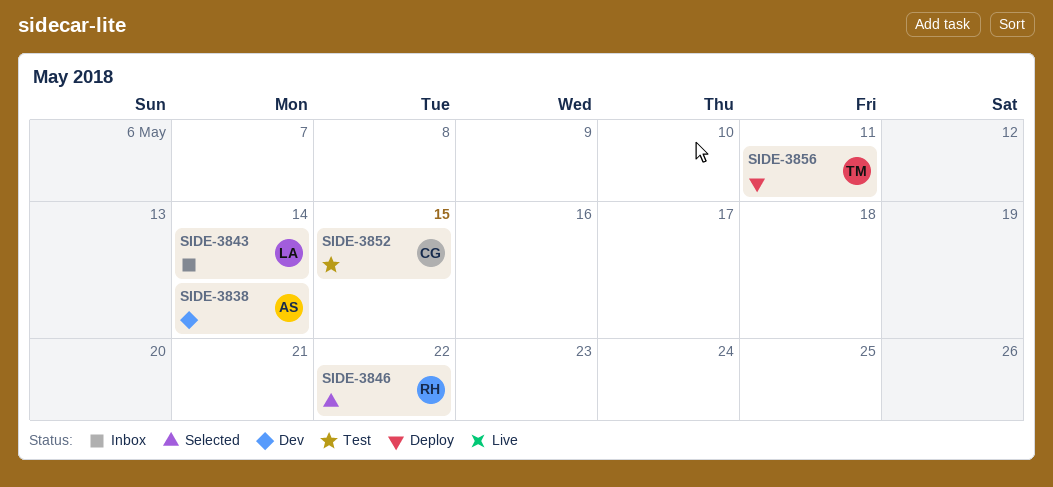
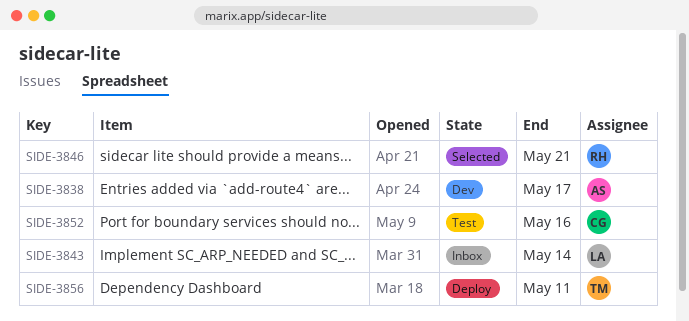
SIDE-3838, due: May 14 -> May 17
SIDE-3846, due: May 22 -> May 21
SIDE-3852, due: May 15 -> May 16

